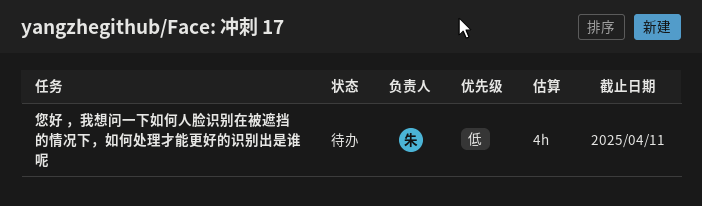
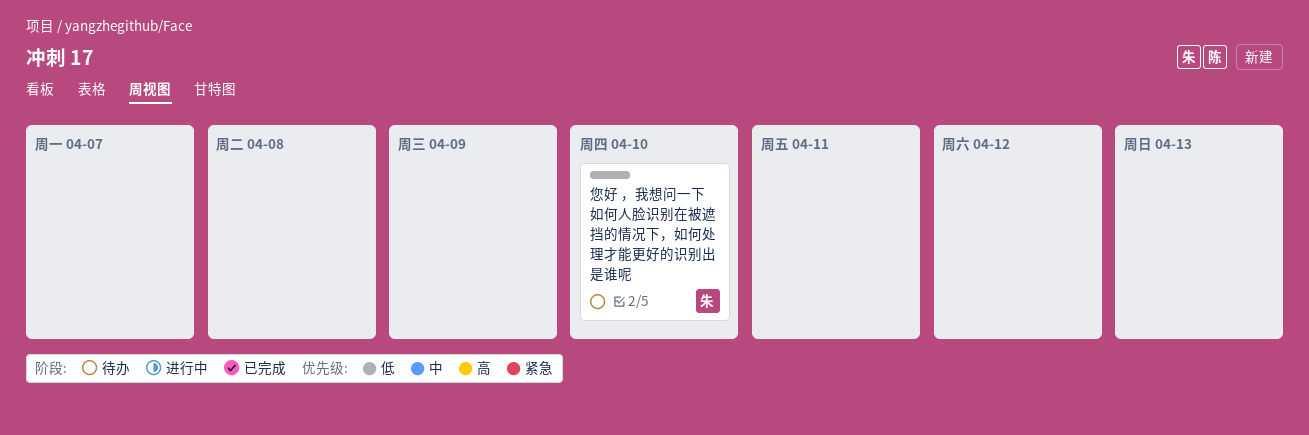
您好 ，我想问一下如何人脸识别在被遮挡的情况下，如何处理才能更好的识别出是谁呢, due: Apr 11 -> Apr 10

